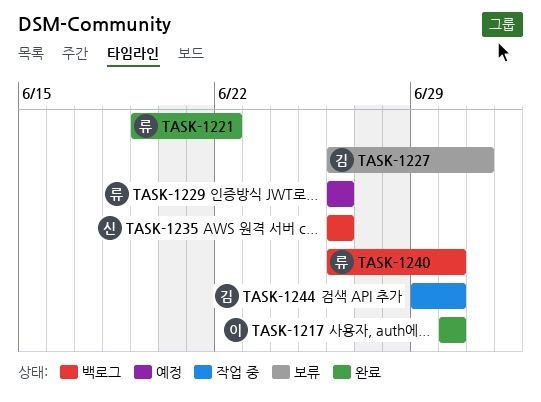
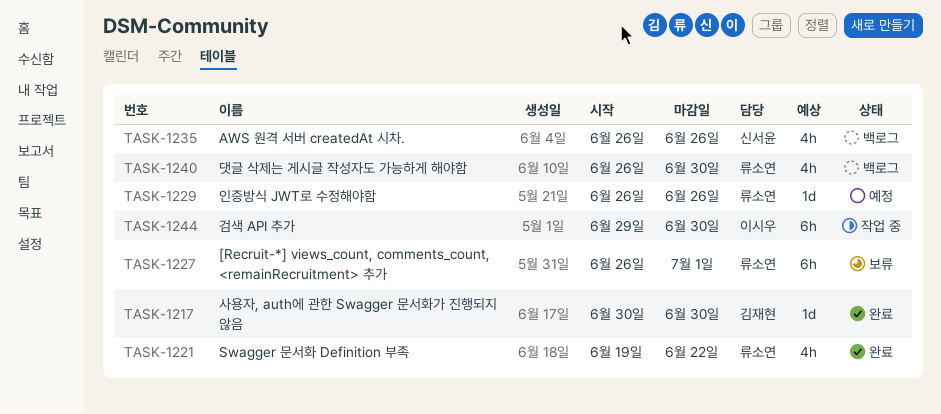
TASK-1217, owner: 이시우 -> 김재현
TASK-1227, owner: 김재현 -> 류소연
TASK-1244, owner: 김재현 -> 이시우

